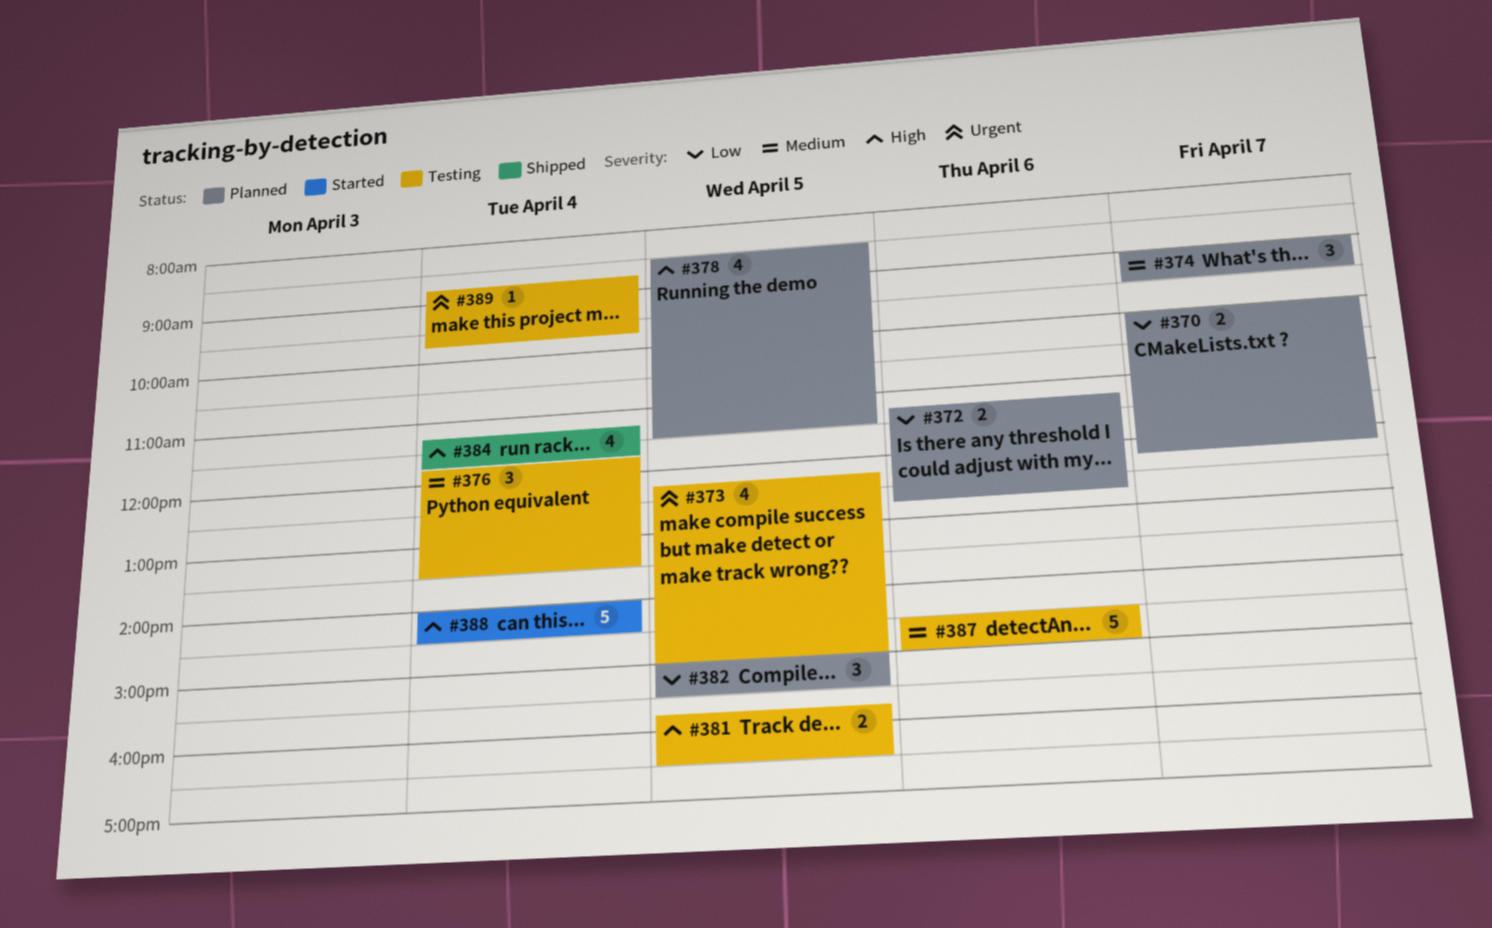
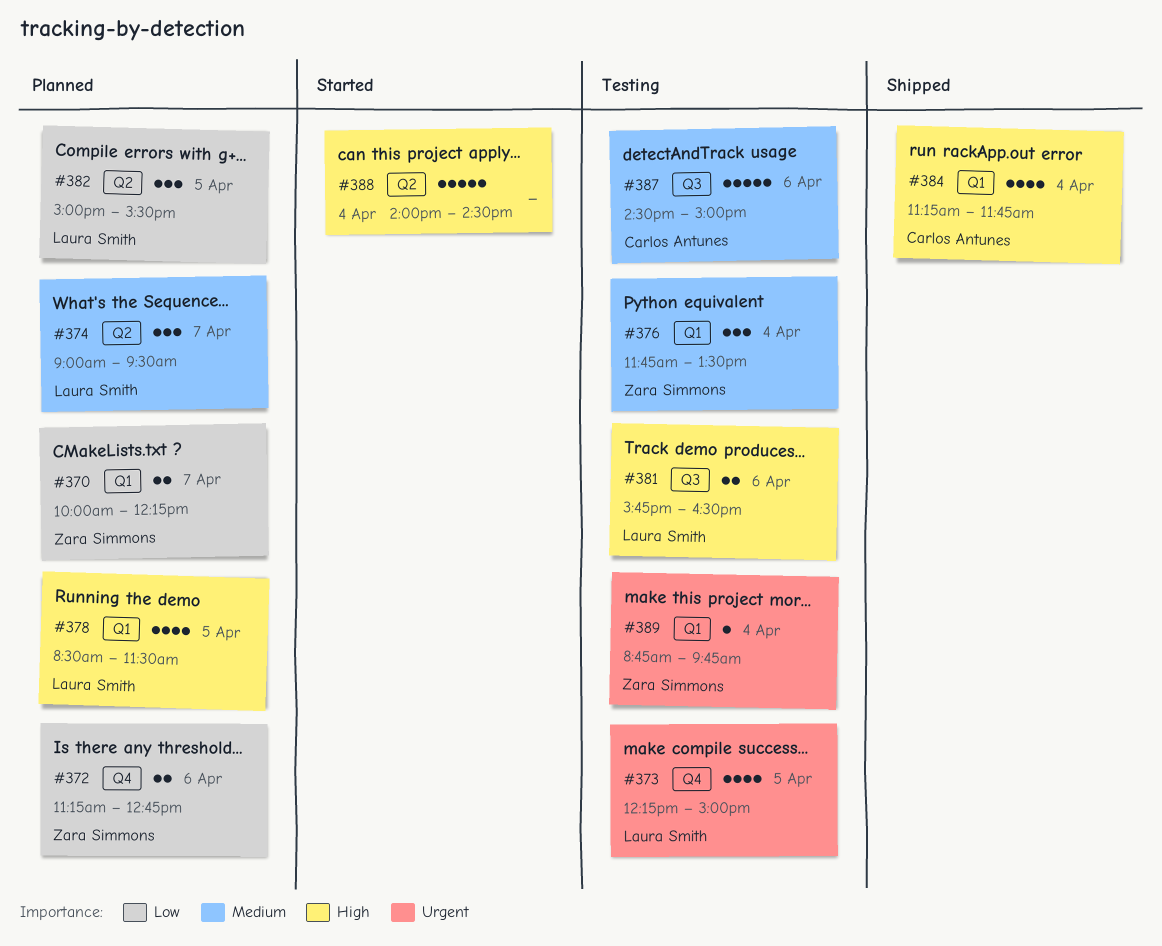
#381, day: Apr 5 -> Apr 6

